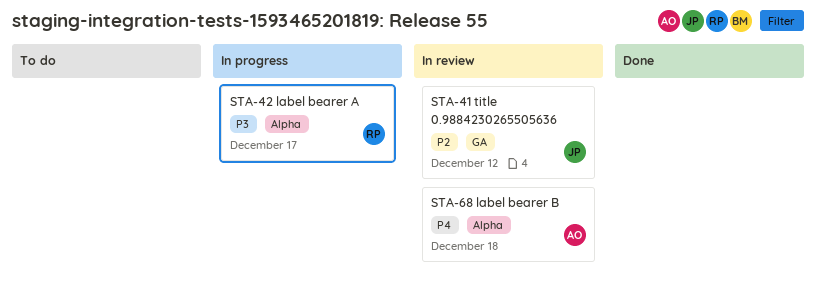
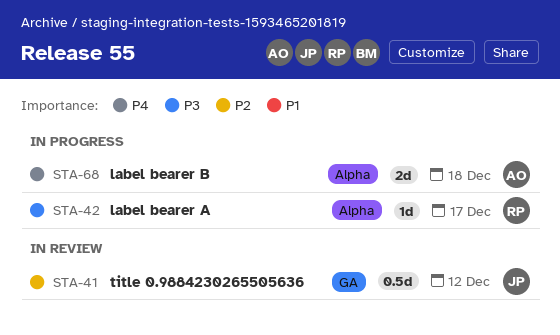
STA-68, status: In review -> In progress

